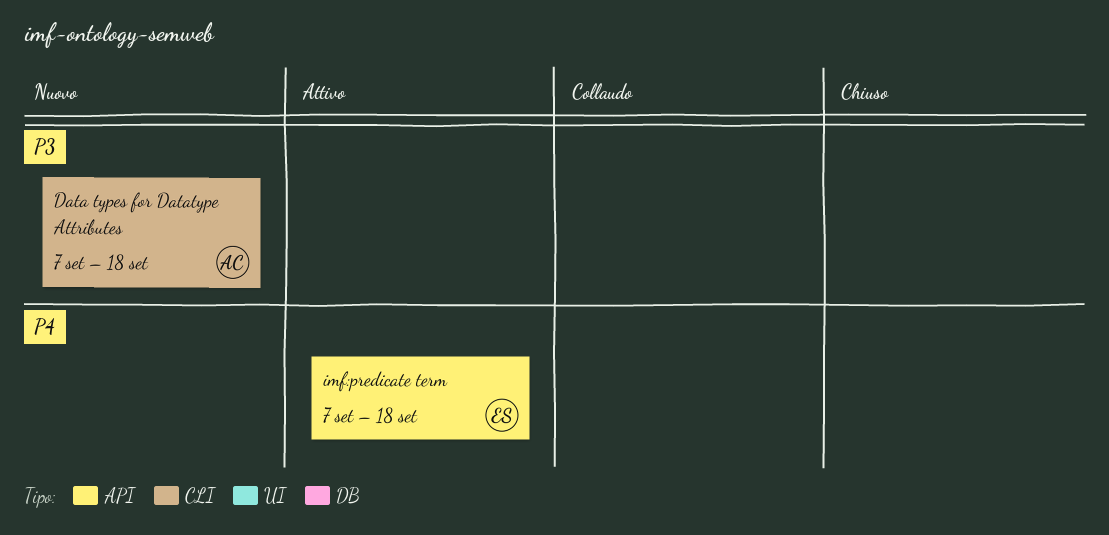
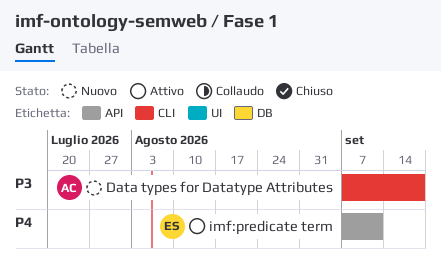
imf:predicate term, due: Sep 18 -> Sep 11

